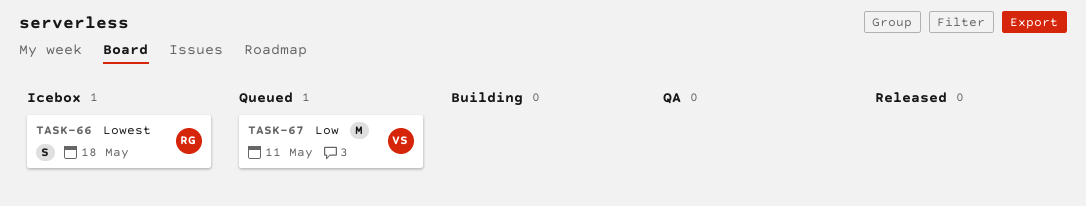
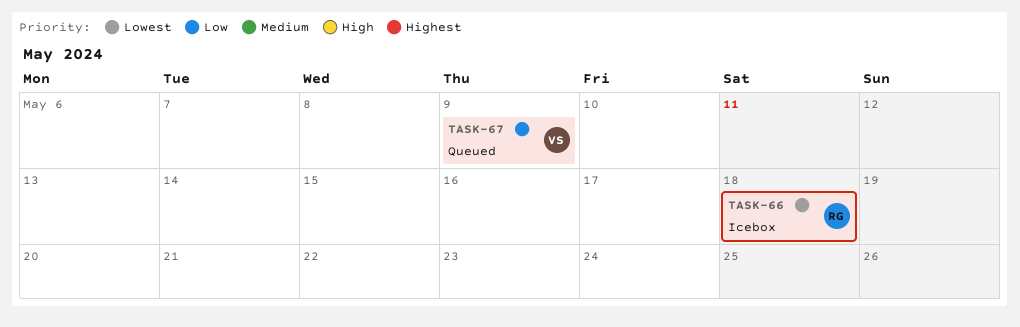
TASK-67, due: May 11 -> May 9

